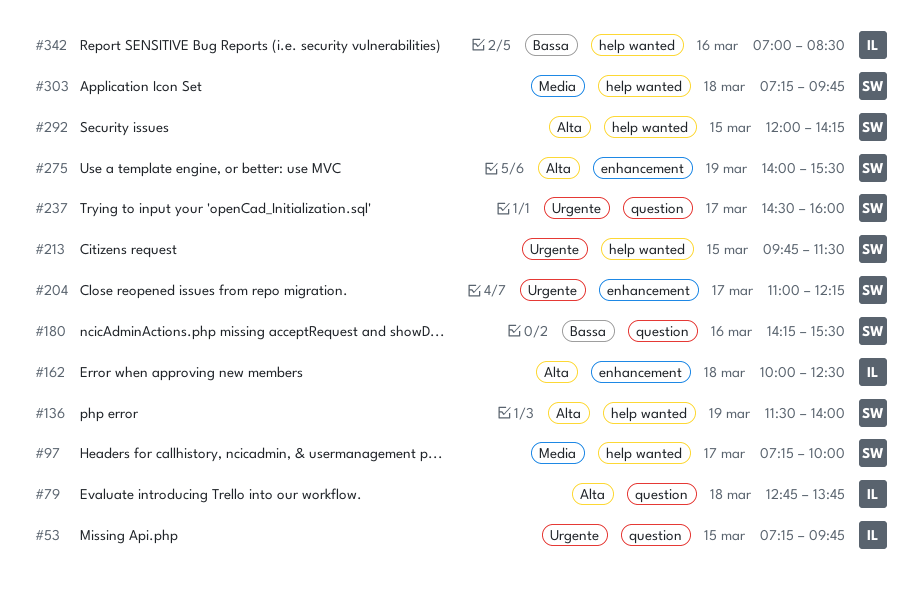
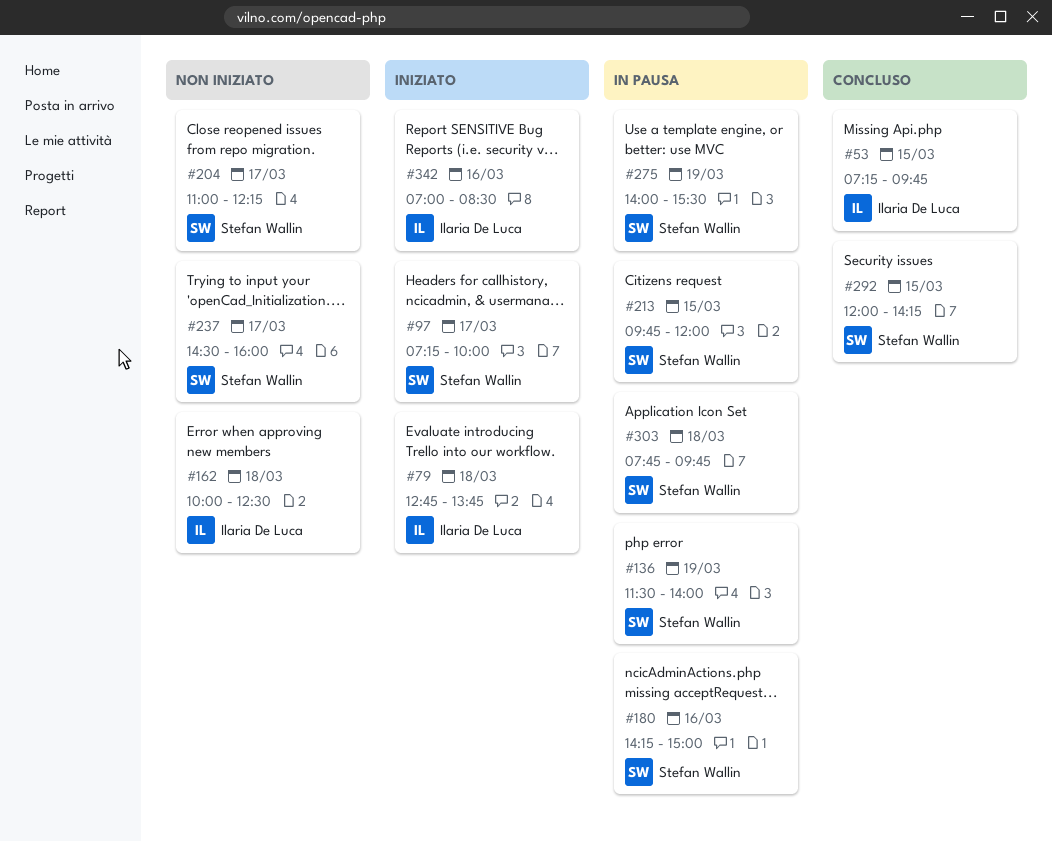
#180, ends: 15:30 -> 15:00
#213, ends: 11:30 -> 12:00
#303, begins: 07:15 -> 07:45

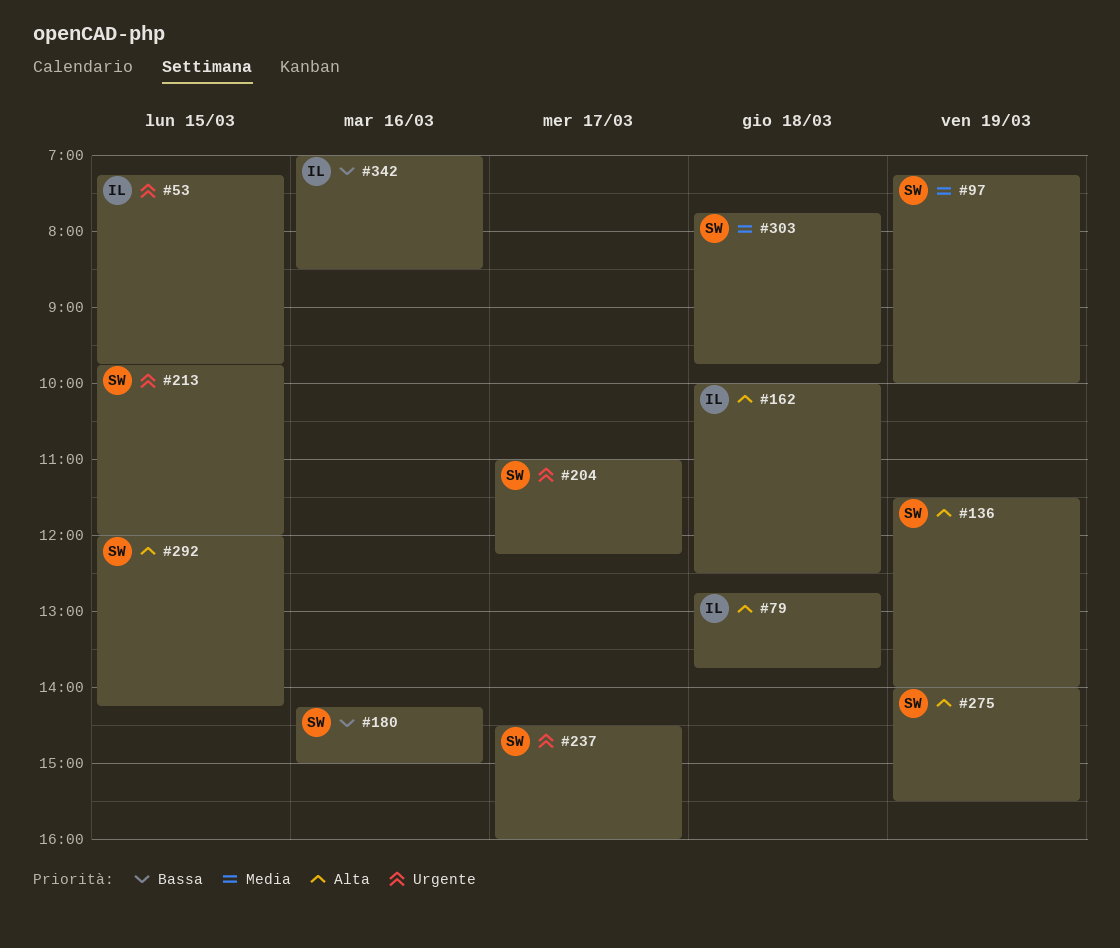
#97, day: Mar 17 -> Mar 19

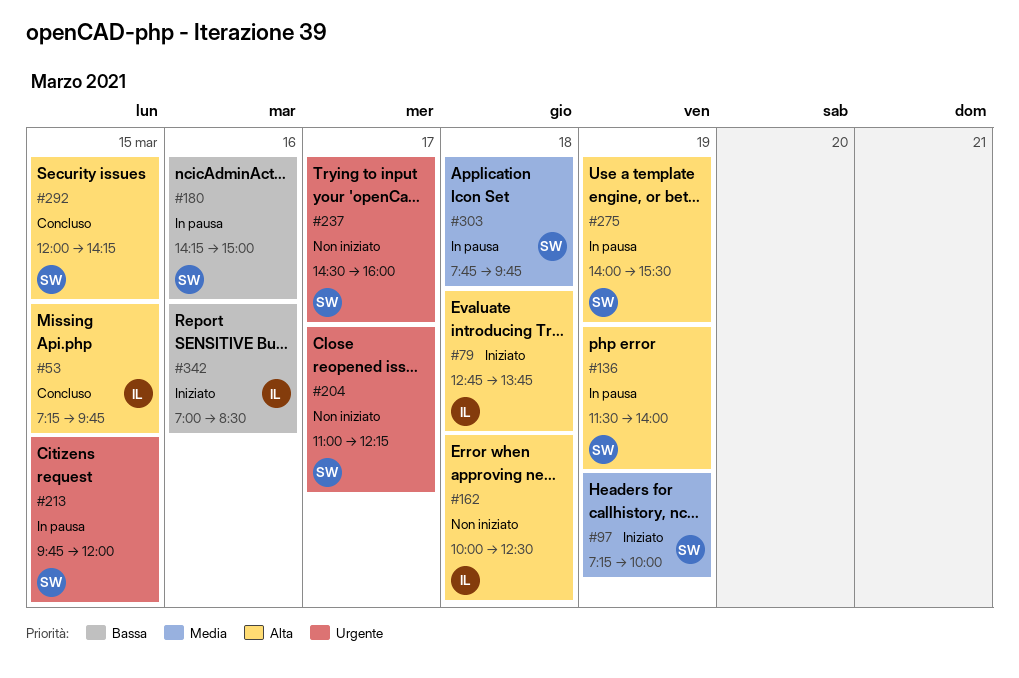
#53, priority: Urgente -> Alta

